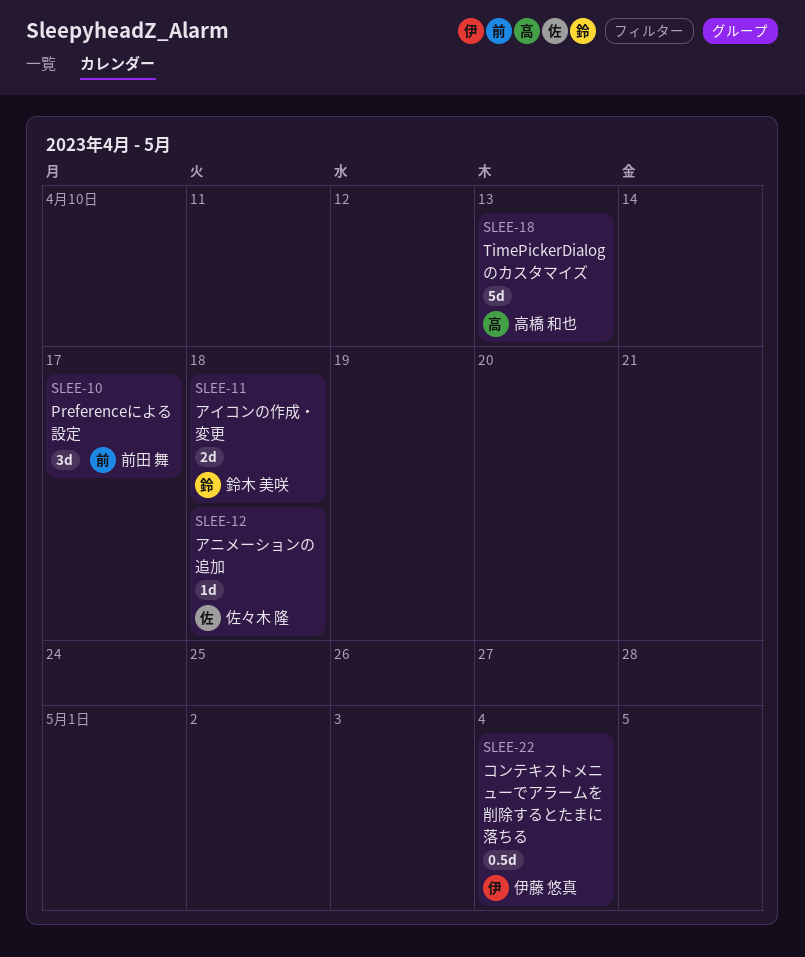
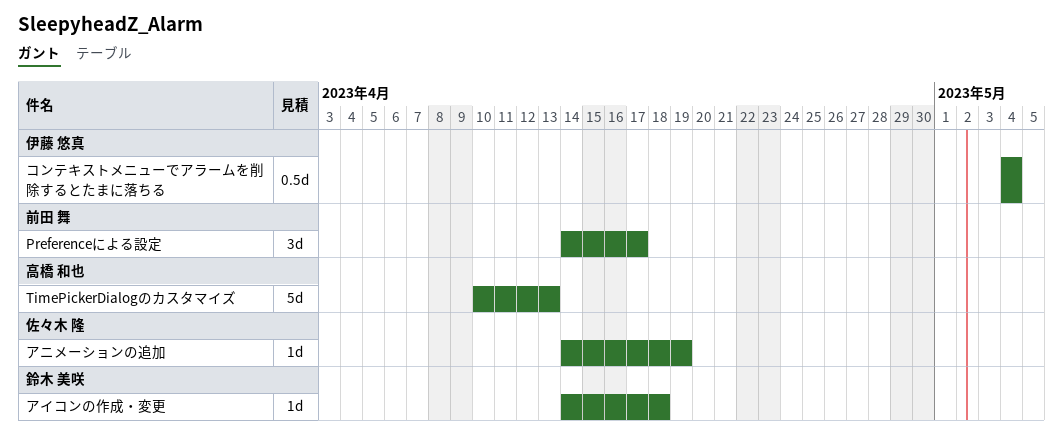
アイコンの作成・変更, estimate: 2d -> 1d
アニメーションの追加, due: Apr 18 -> Apr 19

